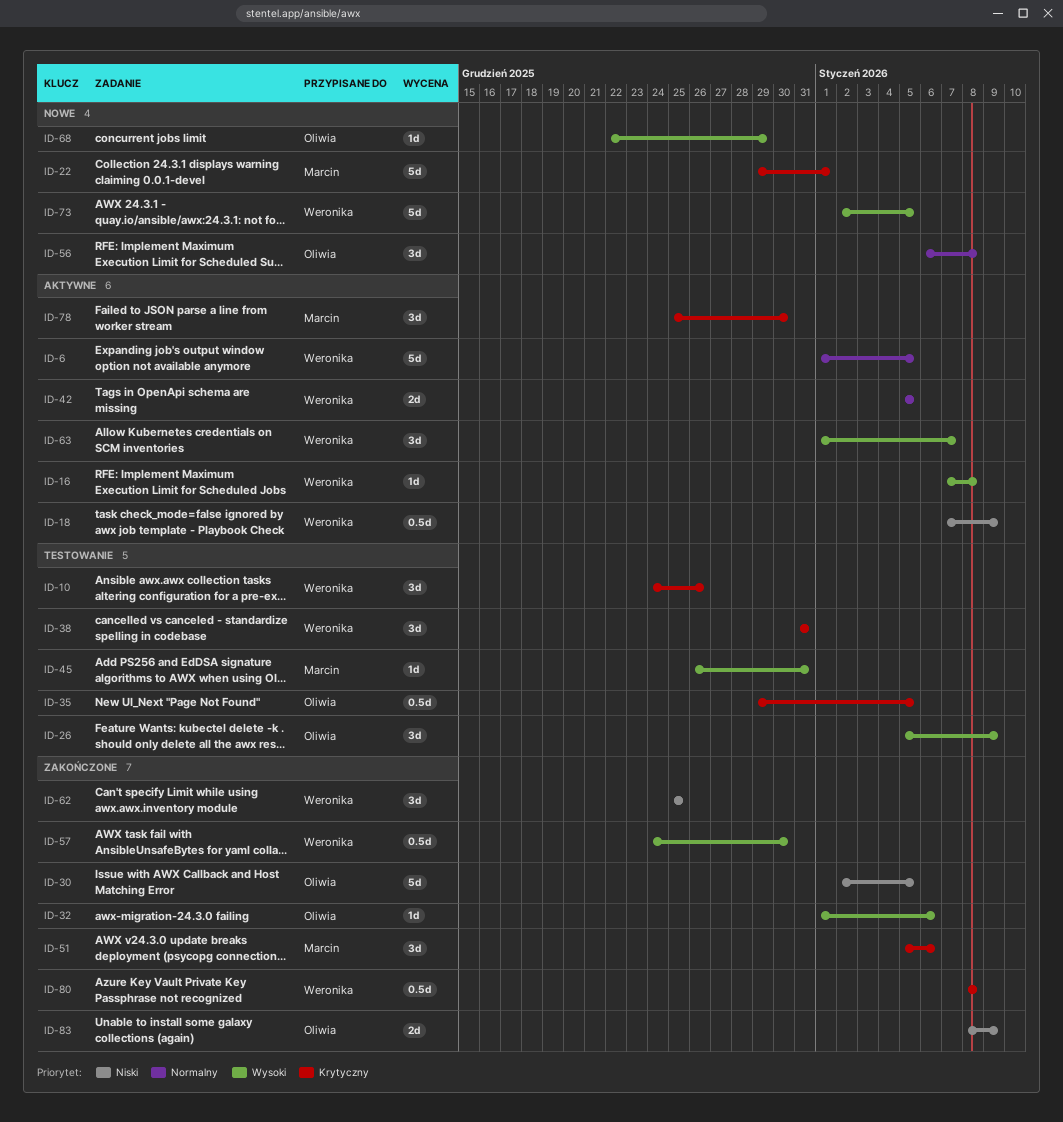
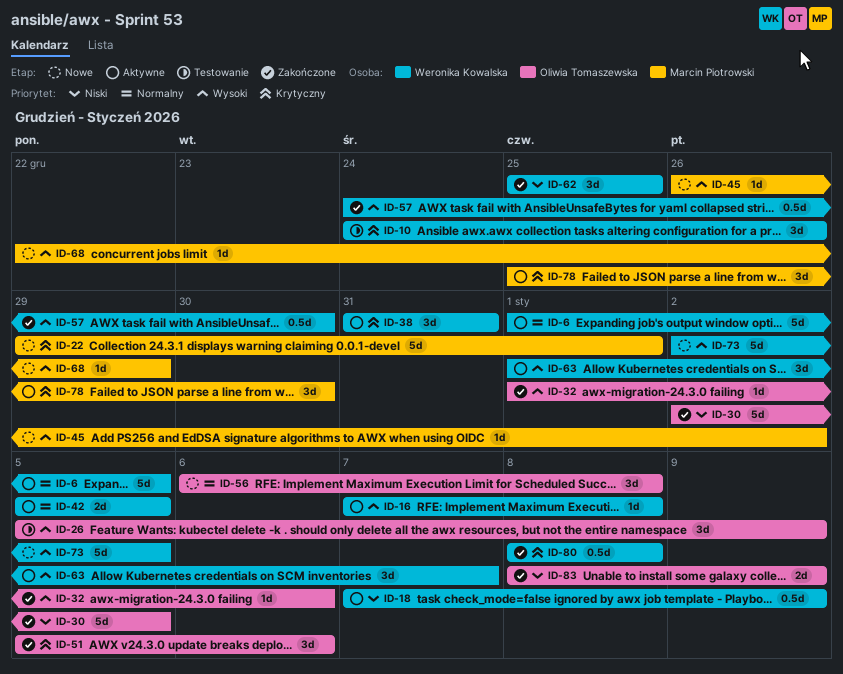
ID-35: present -> none
ID-38, status: Testowanie -> Aktywne
ID-45, status: Testowanie -> Nowe
ID-45, due: Dec 31 -> Jan 2
ID-51, owner: Marcin Piotrowski -> Oliwia Tomaszewska
ID-68, owner: Oliwia Tomaszewska -> Marcin Piotrowski

